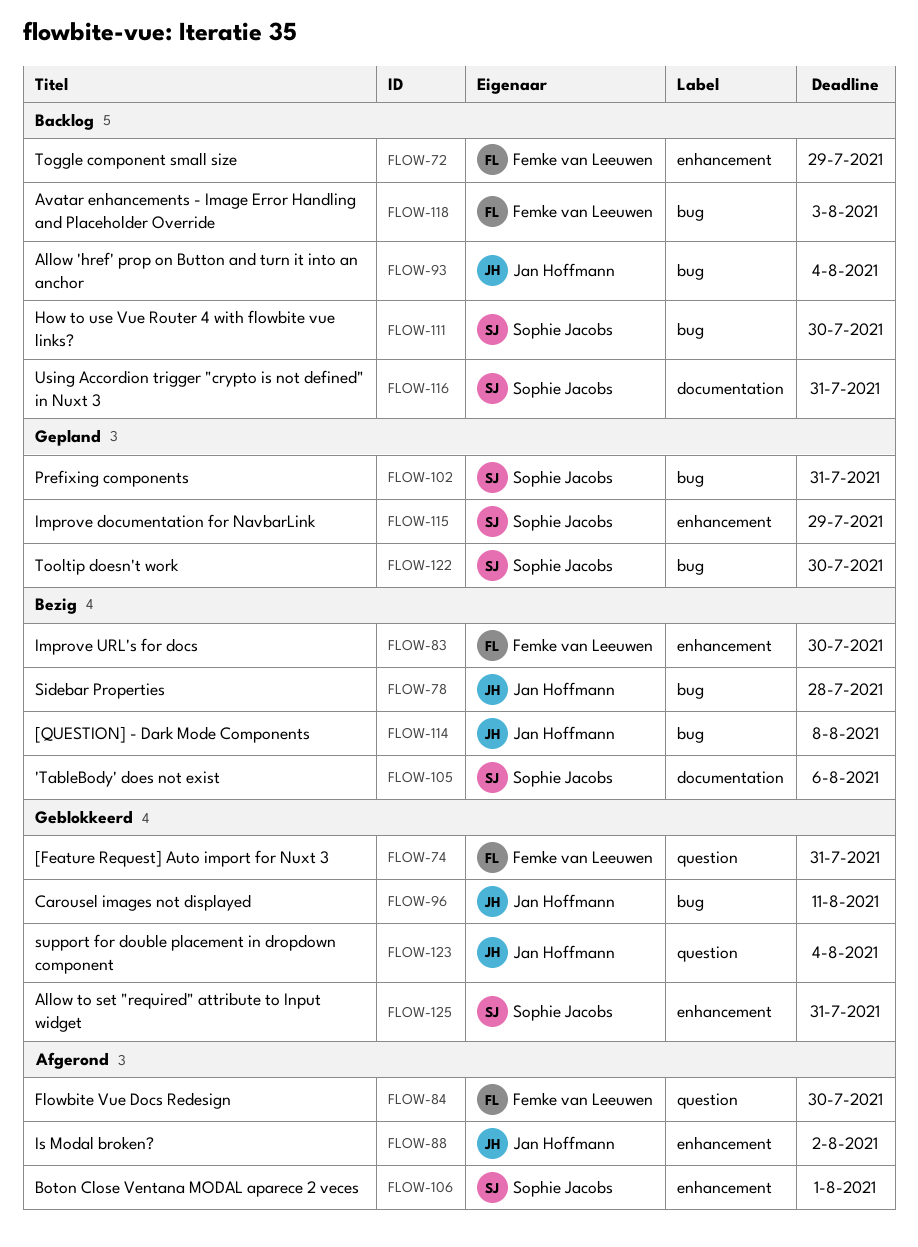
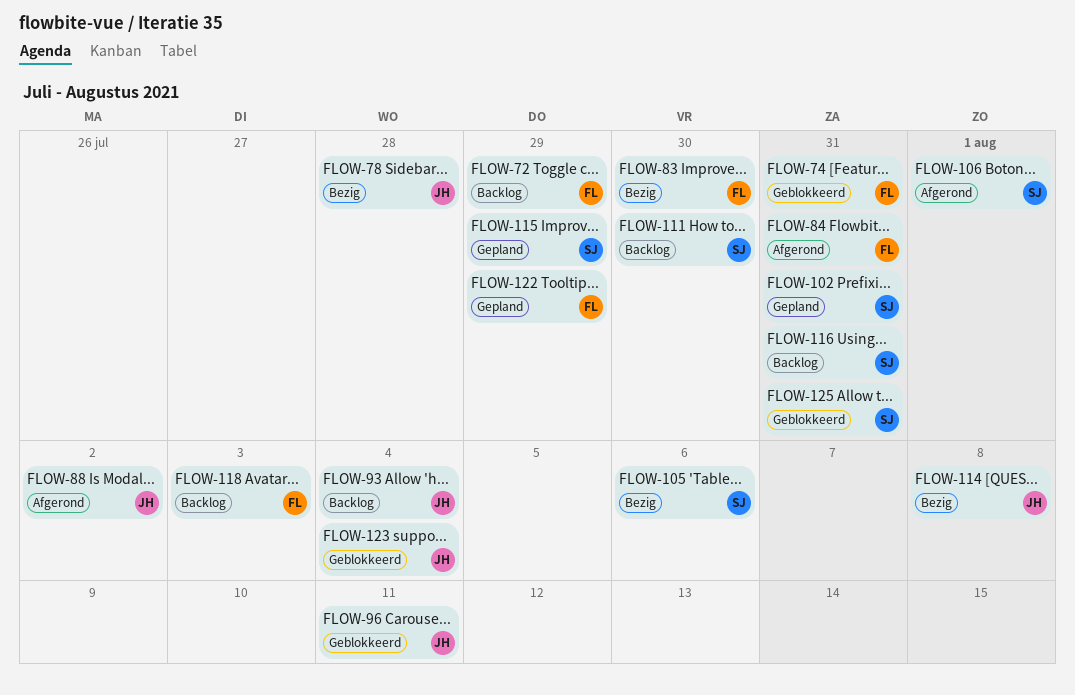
FLOW-84, due: Jul 30 -> Jul 31
FLOW-122, owner: Sophie Jacobs -> Femke van Leeuwen
FLOW-122, due: Jul 30 -> Jul 29

